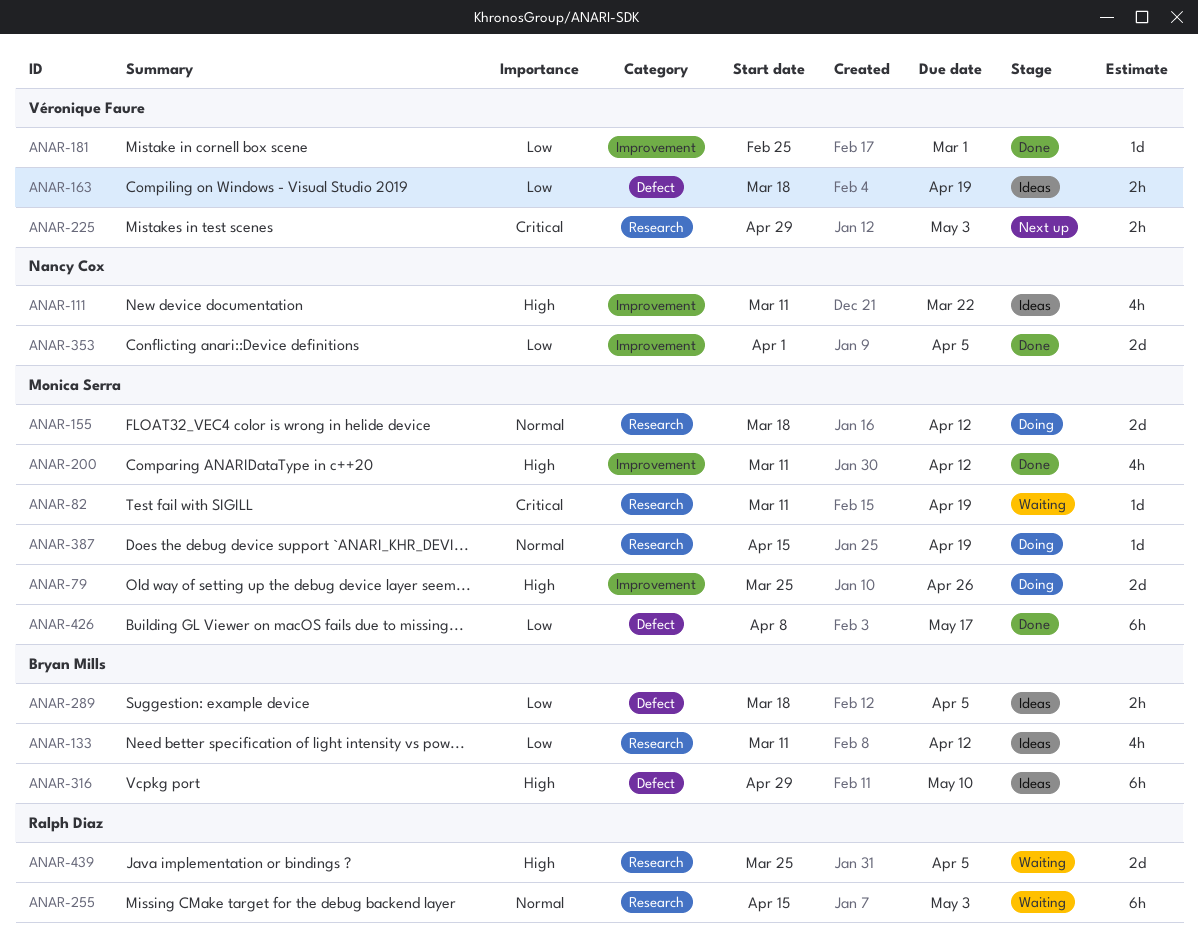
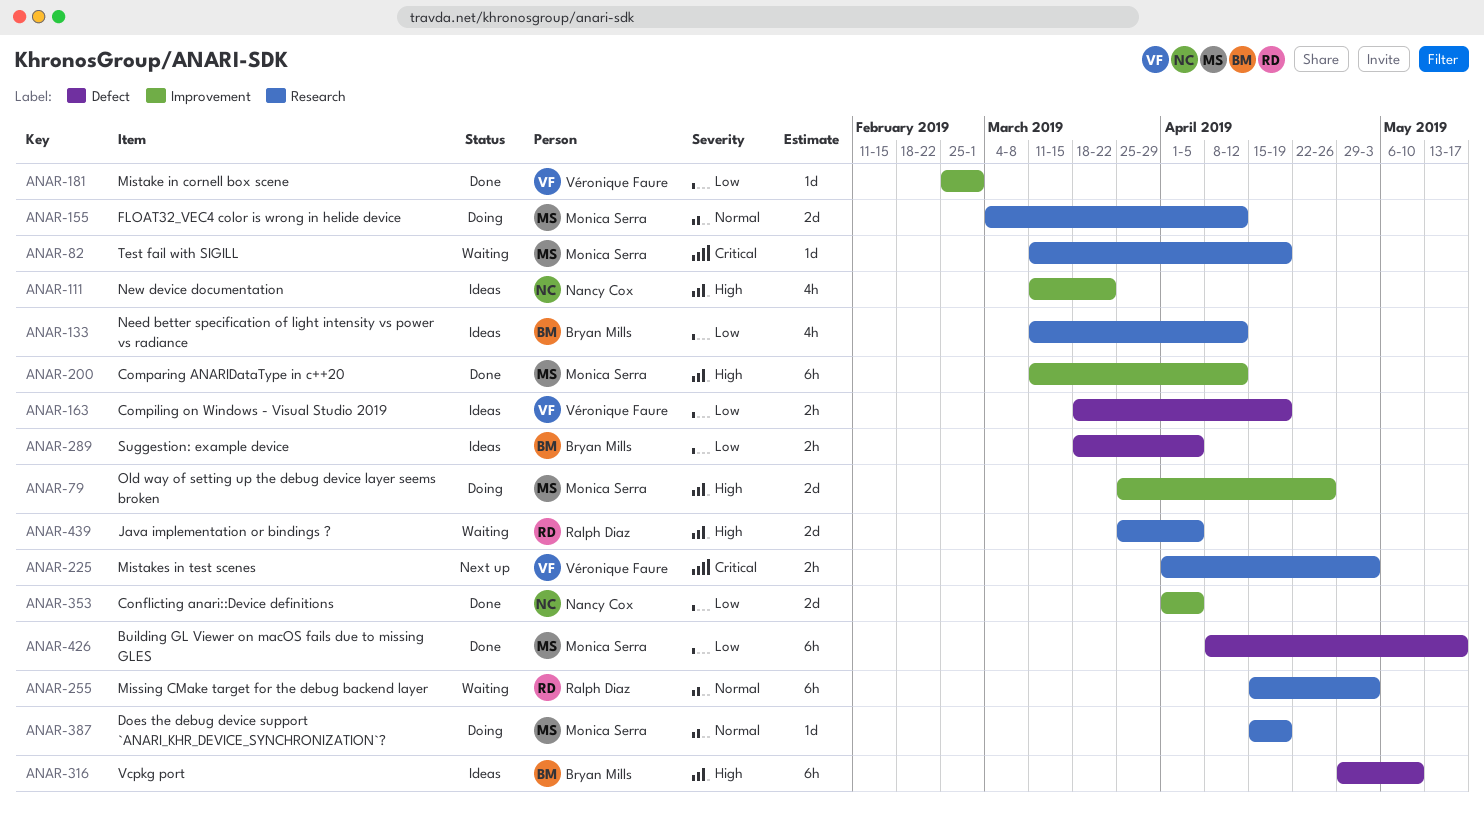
ANAR-155, start: Mar 18 -> Mar 4
ANAR-200, estimate: 4h -> 6h
ANAR-225, start: Apr 29 -> Apr 1

